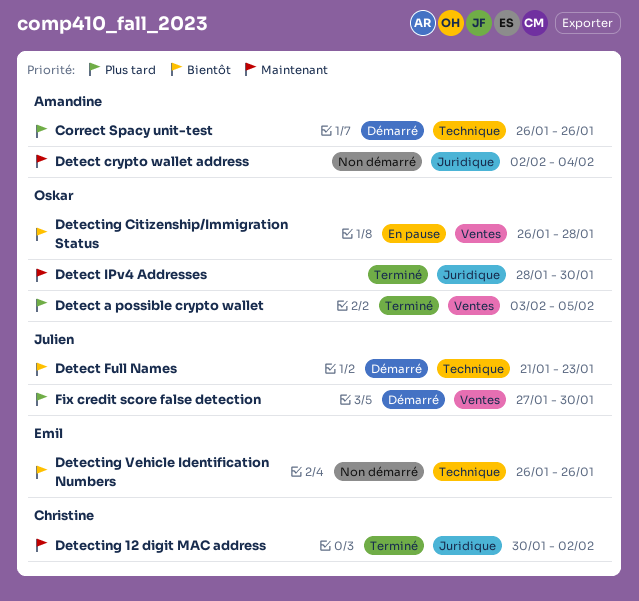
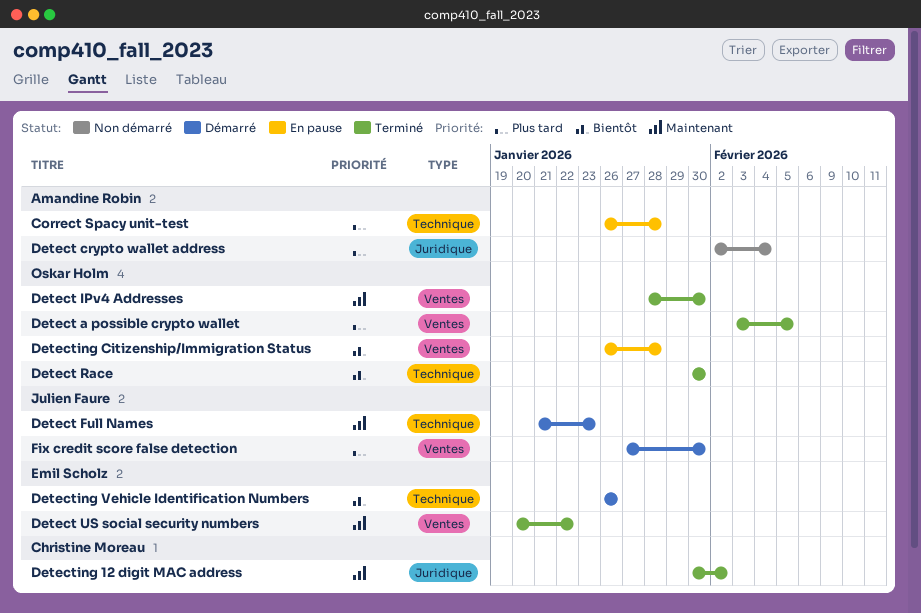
Correct Spacy unit-test, status: Démarré -> En pause
Correct Spacy unit-test, due: Jan 26 -> Jan 28
Detect crypto wallet address, priority: Maintenant -> Plus tard
Detect Full Names, priority: Bientôt -> Maintenant
Detect IPv4 Addresses, label: Juridique -> Ventes
Detect Race: none -> present
Detect US social security numbers: none -> present
Detecting Vehicle Identification Numbers, status: Non démarré -> Démarré

